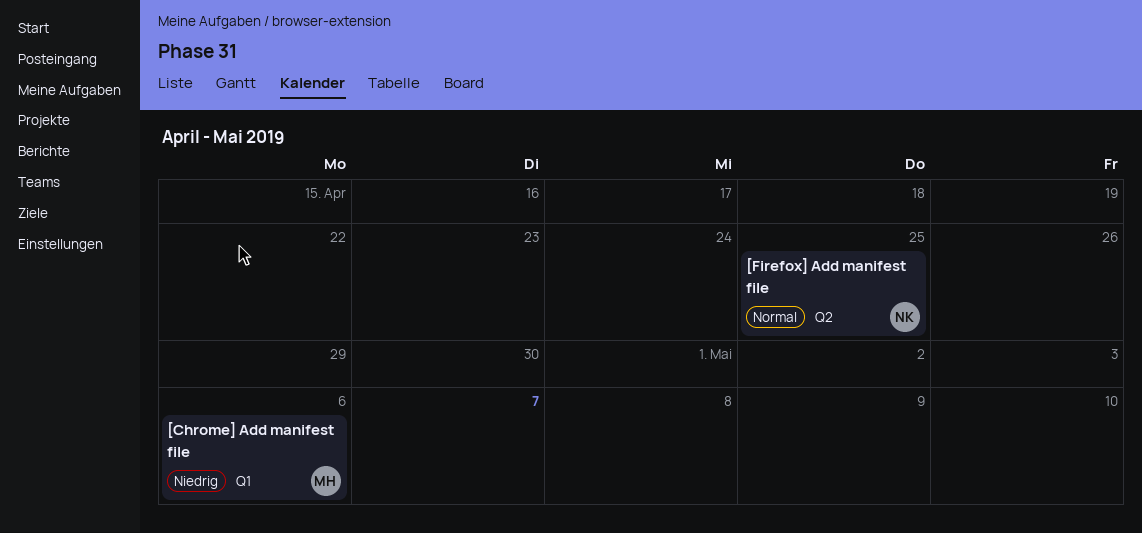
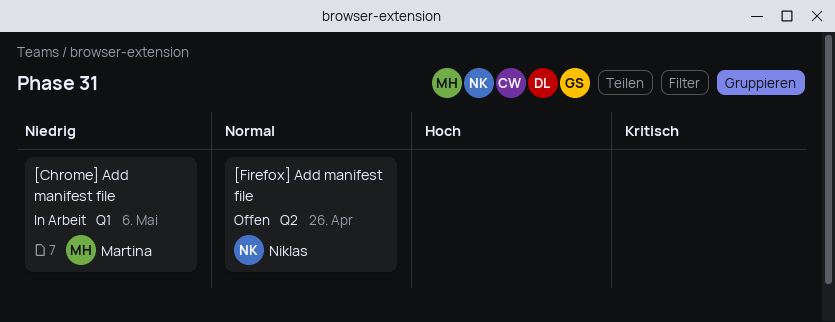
[Firefox] Add manifest file, due: Apr 25 -> Apr 26

